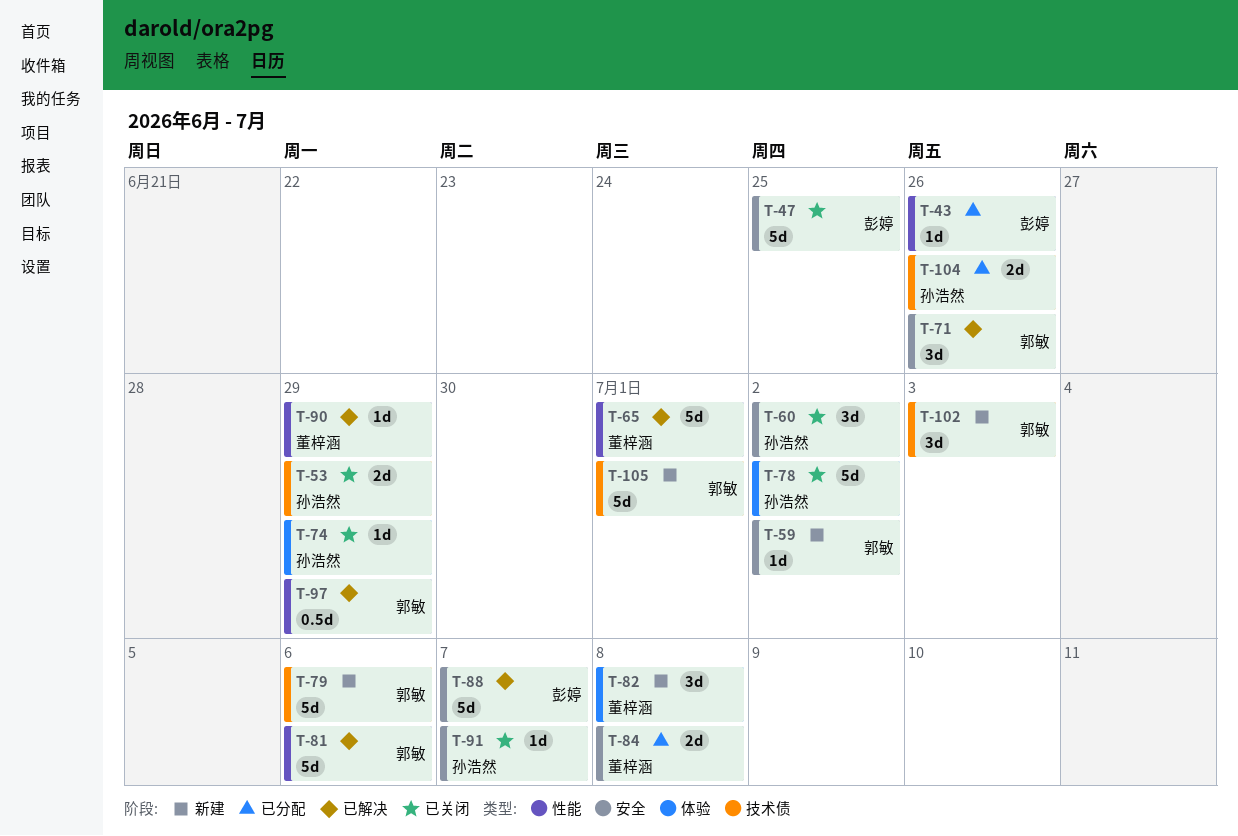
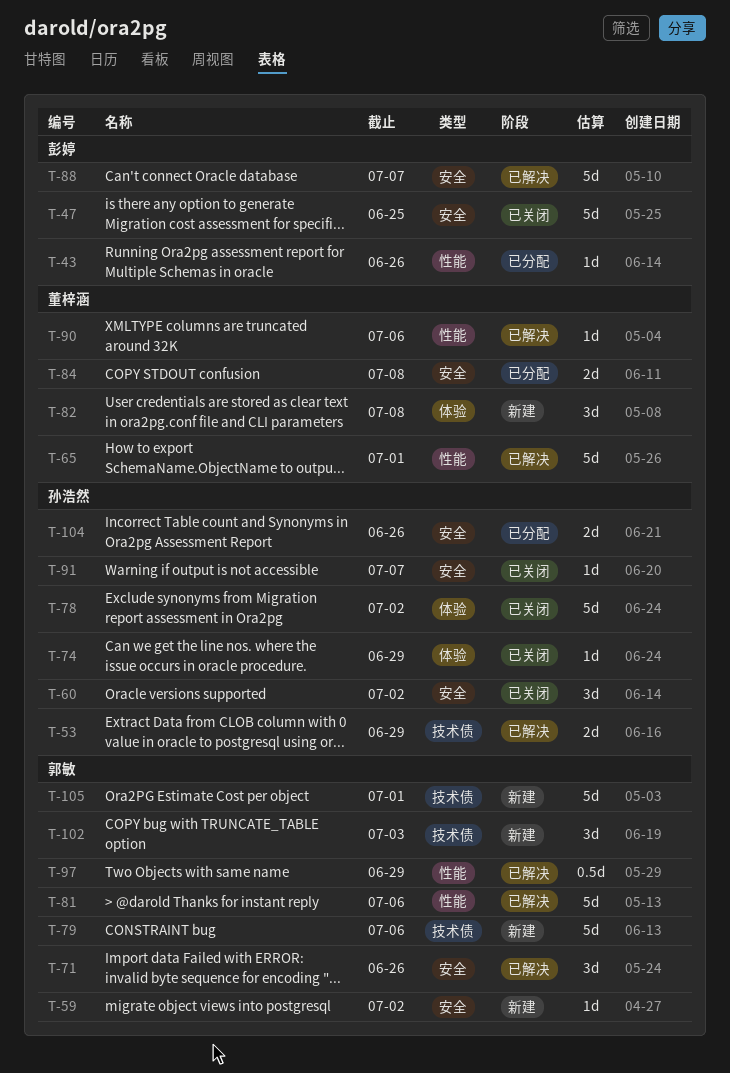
T-53, status: 已关闭 -> 已解决
T-90, due: Jun 29 -> Jul 6
T-104, label: 技术债 -> 安全

